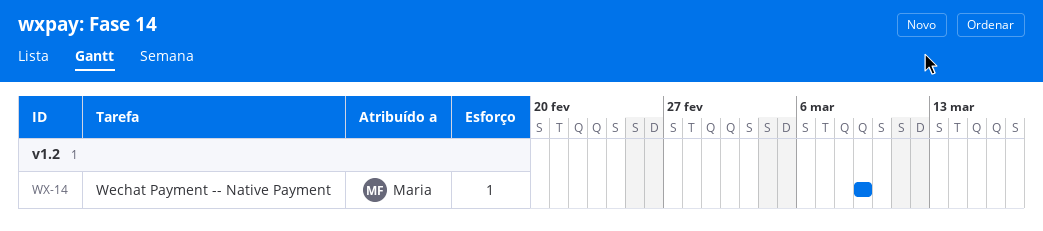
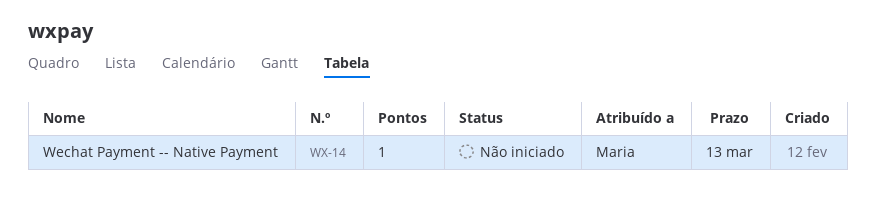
WX-14, due: Mar 9 -> Mar 13

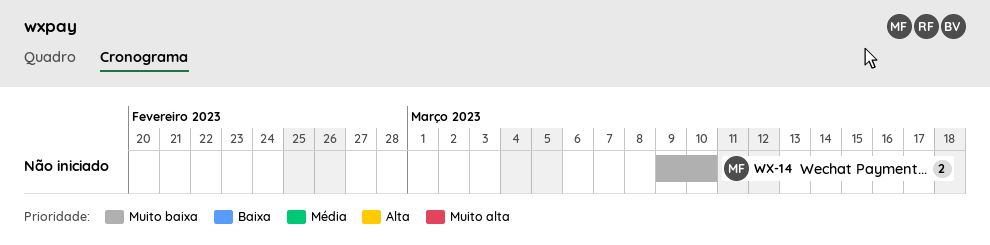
WX-14, estimate: 1 -> 2
WX-14, due: Mar 13 -> Mar 10

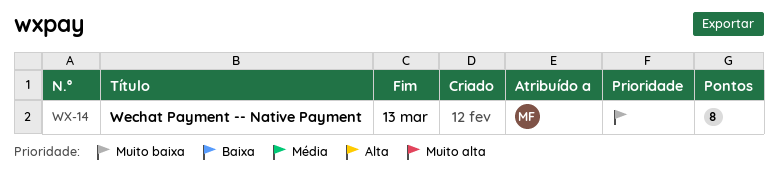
WX-14, estimate: 2 -> 8
WX-14, due: Mar 10 -> Mar 13

